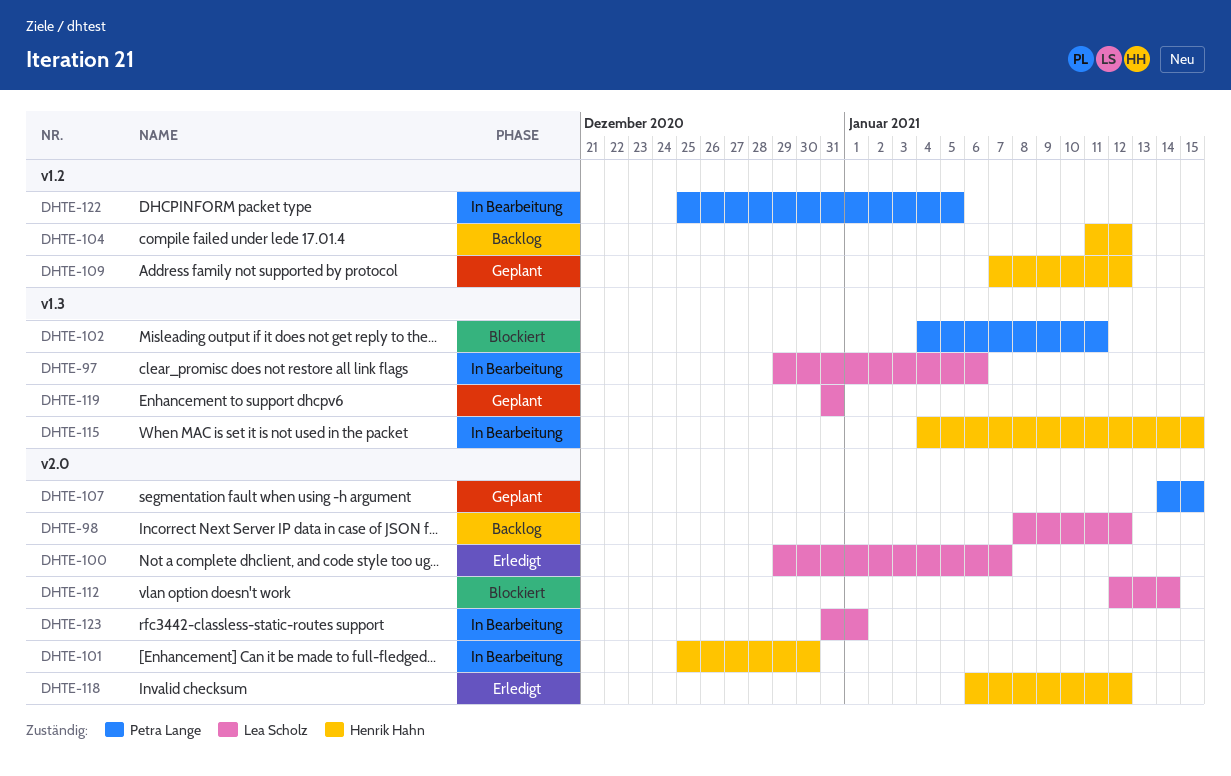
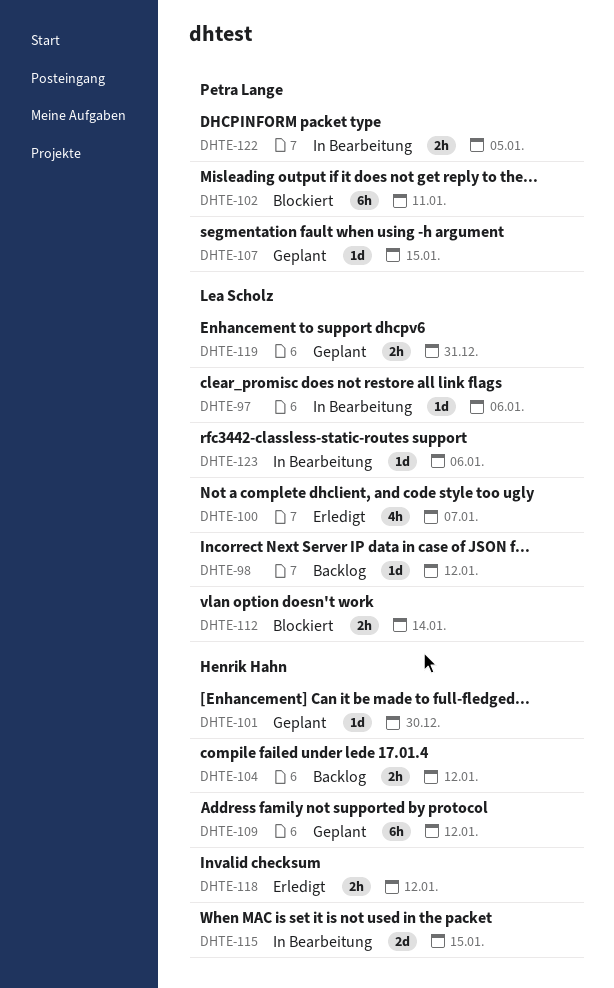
DHTE-101, status: In Bearbeitung -> Geplant
DHTE-123, due: Jan 1 -> Jan 6

